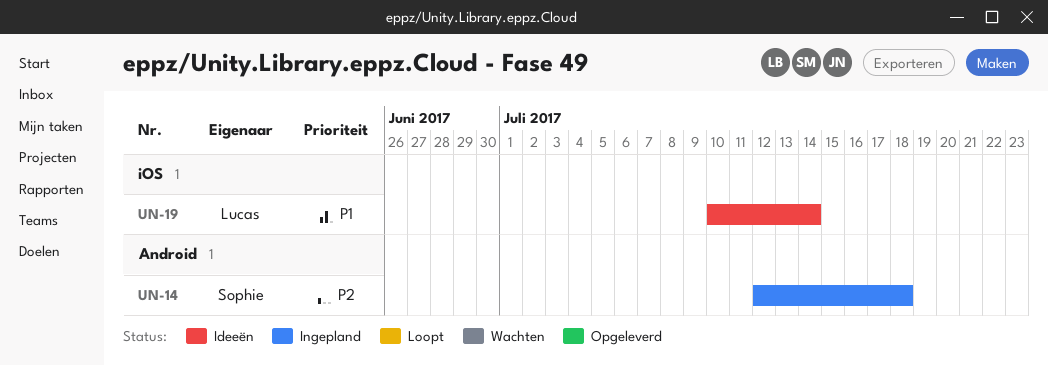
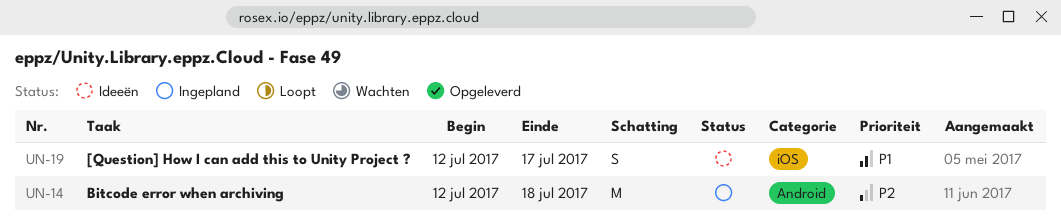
UN-19, start: Jul 10 -> Jul 12
UN-19, due: Jul 14 -> Jul 17

